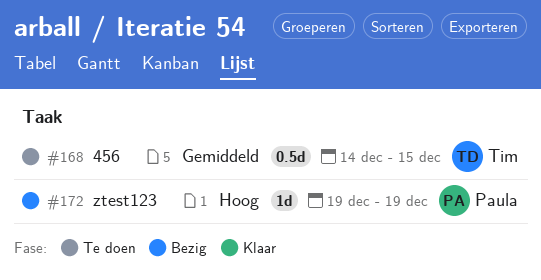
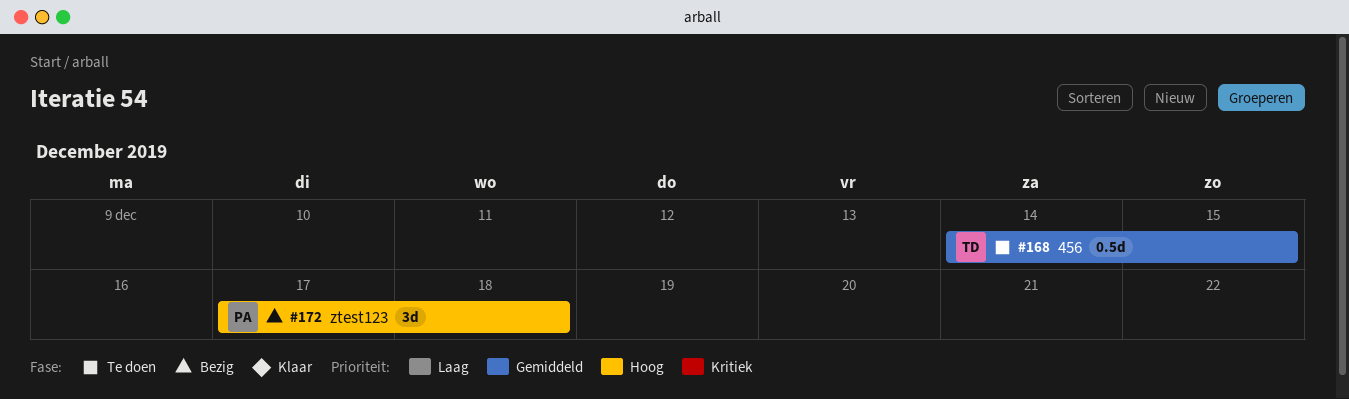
#172, estimate: 1d -> 3d
#172, start: Dec 19 -> Dec 17
#172, due: Dec 19 -> Dec 18

